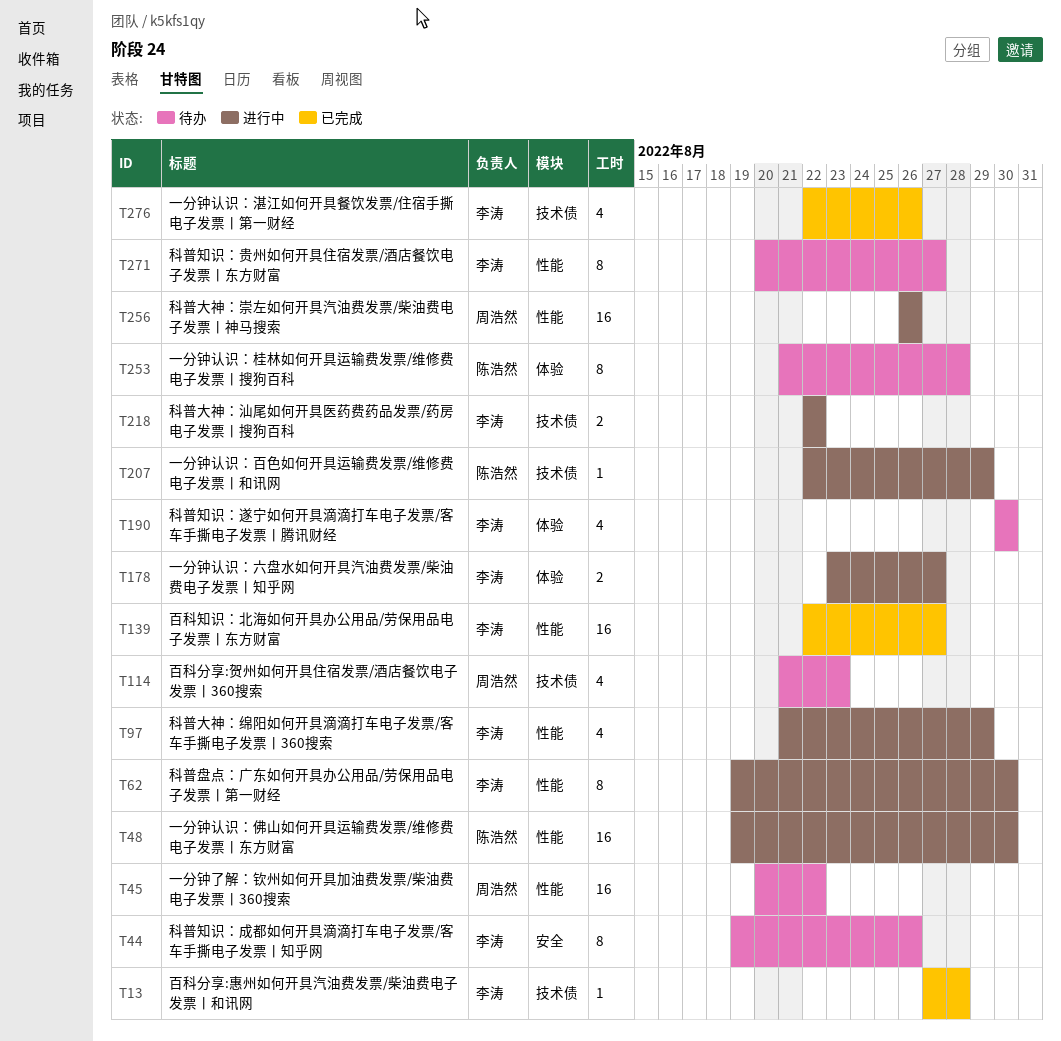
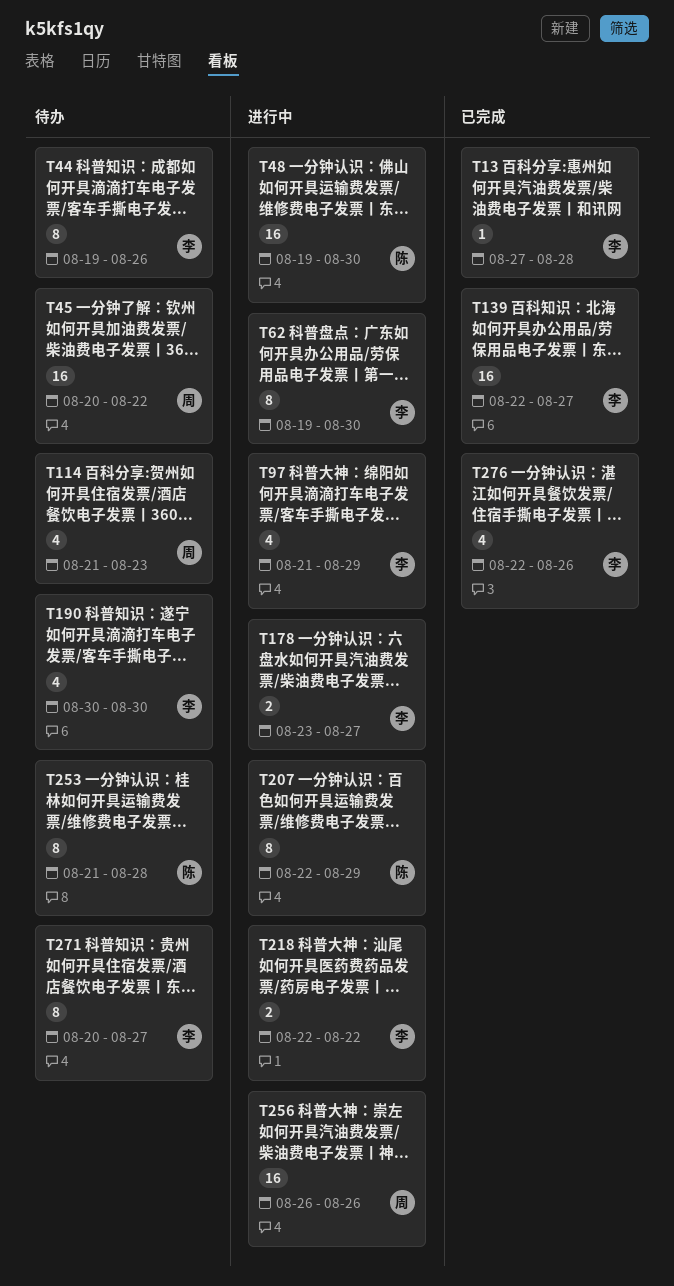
T207, estimate: 1 -> 8

